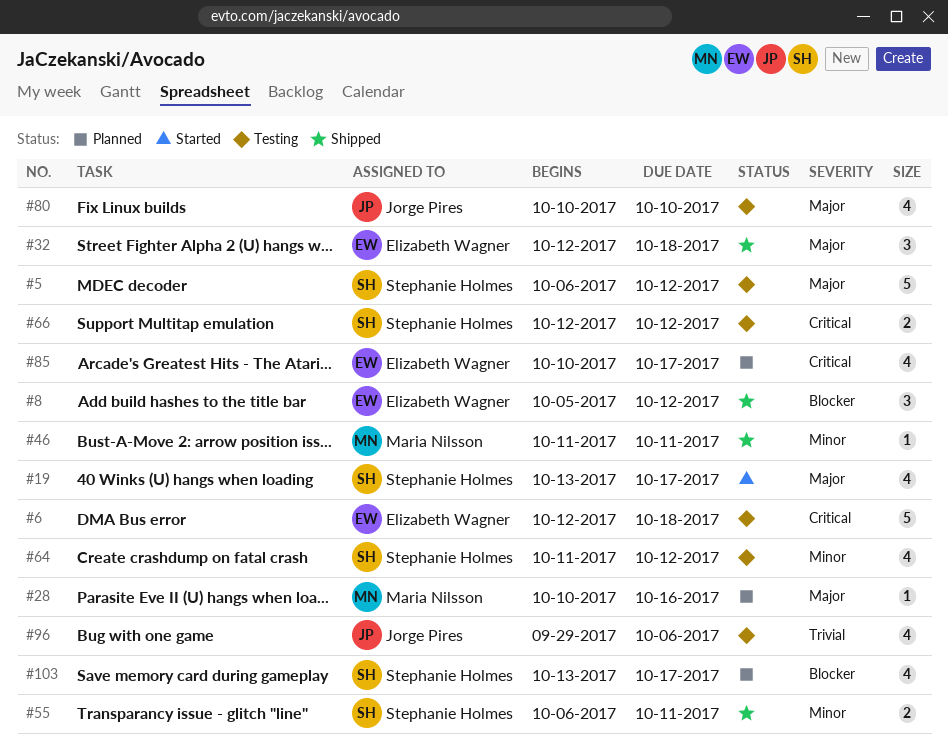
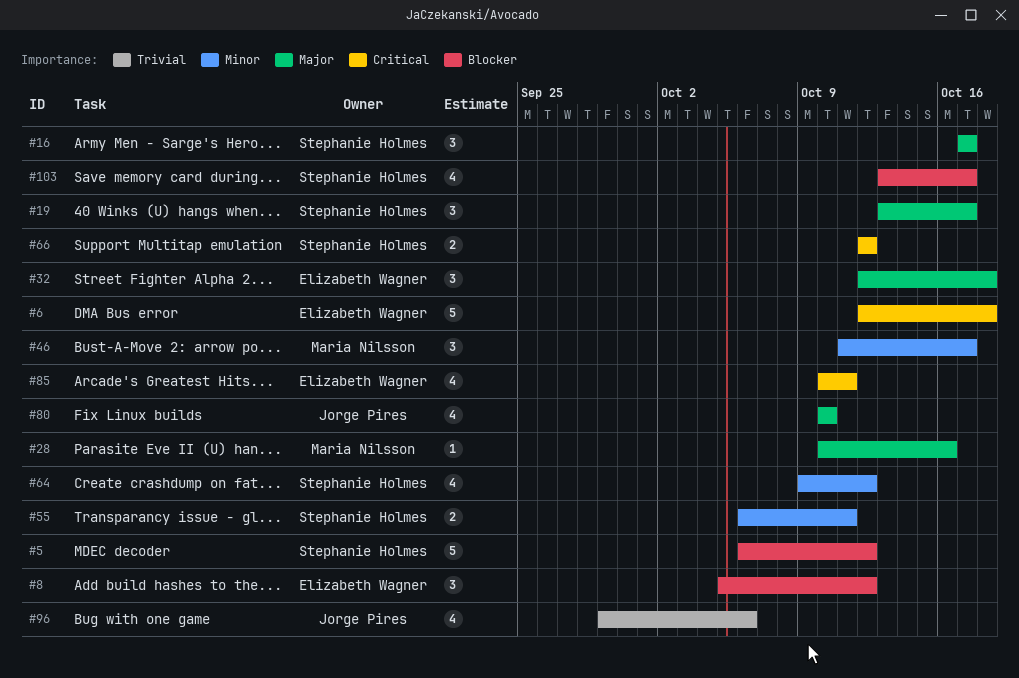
#5, priority: Major -> Blocker
#16: none -> present
#19, estimate: 4 -> 3
#46, estimate: 1 -> 3
#46, due: Oct 11 -> Oct 17
#64, start: Oct 11 -> Oct 9
#85, due: Oct 17 -> Oct 11

